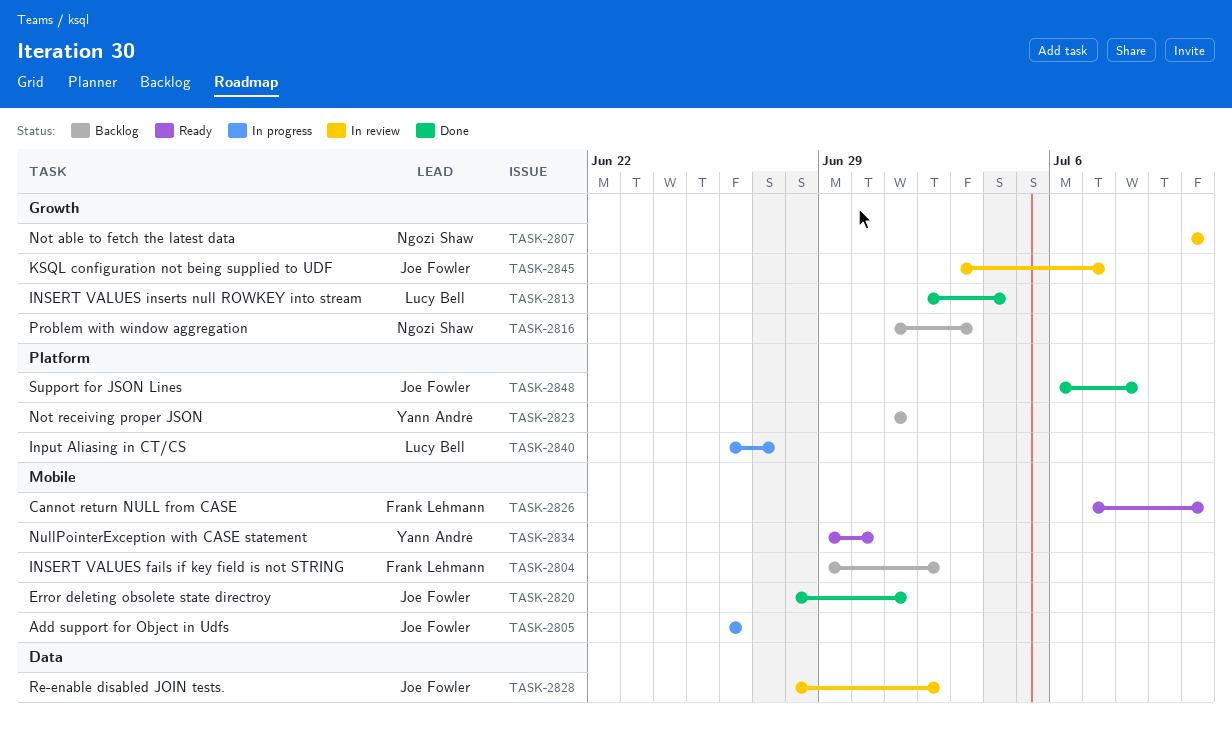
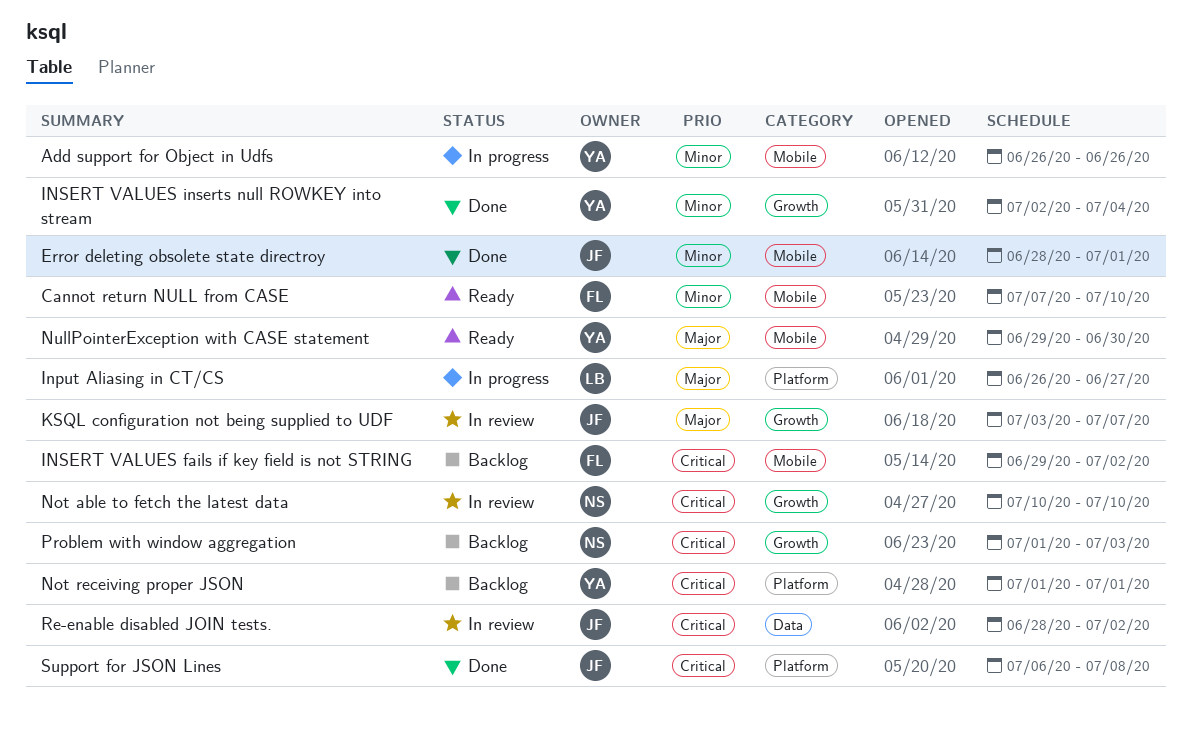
Add support for Object in Udfs, owner: Joe Fowler -> Yann André
INSERT VALUES inserts null ROWKEY into stream, owner: Lucy Bell -> Yann André

